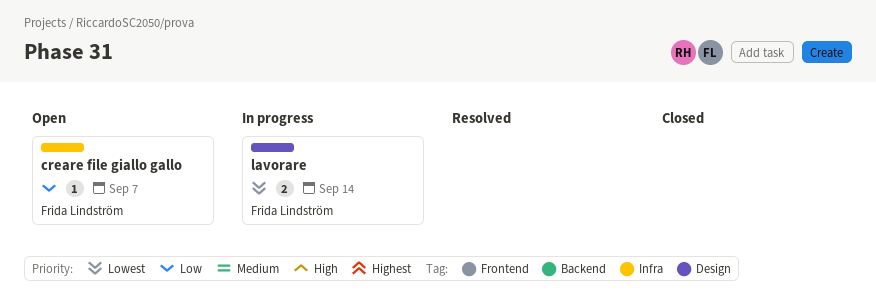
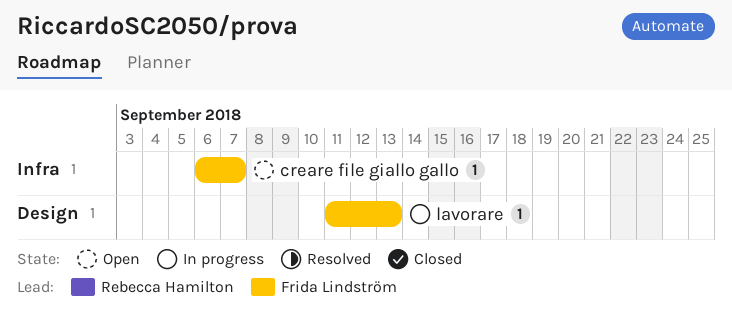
lavorare, estimate: 2 -> 1
lavorare, due: Sep 14 -> Sep 13

